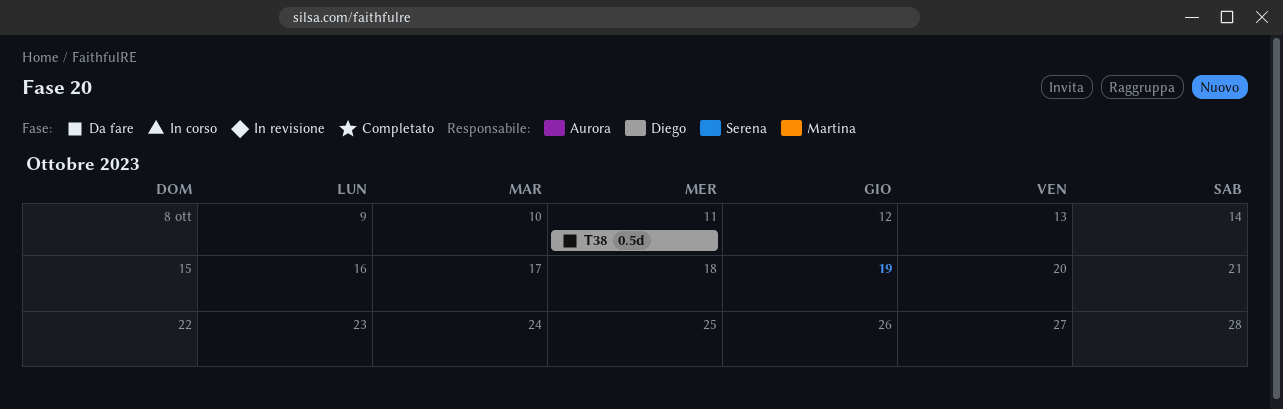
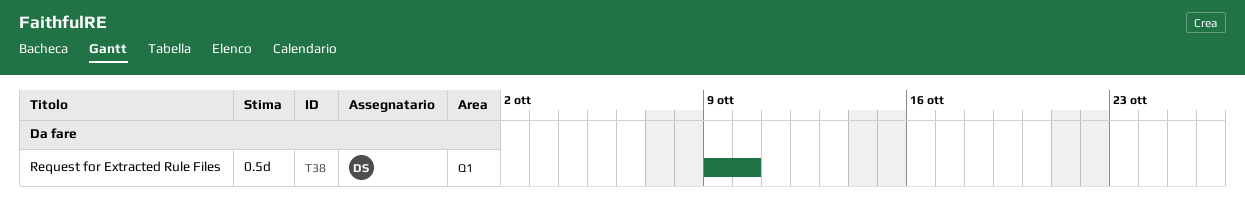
T38, start: Oct 11 -> Oct 9
T38, due: Oct 11 -> Oct 10

